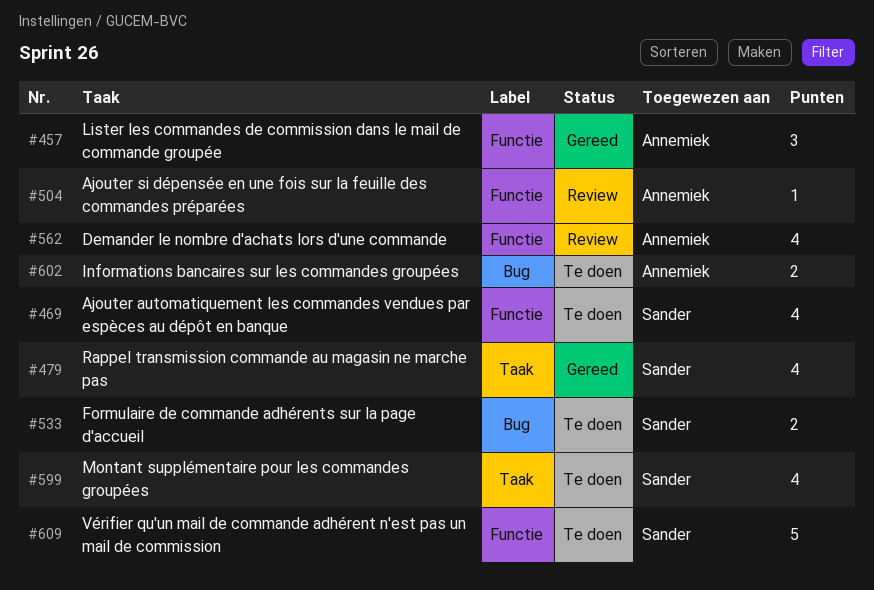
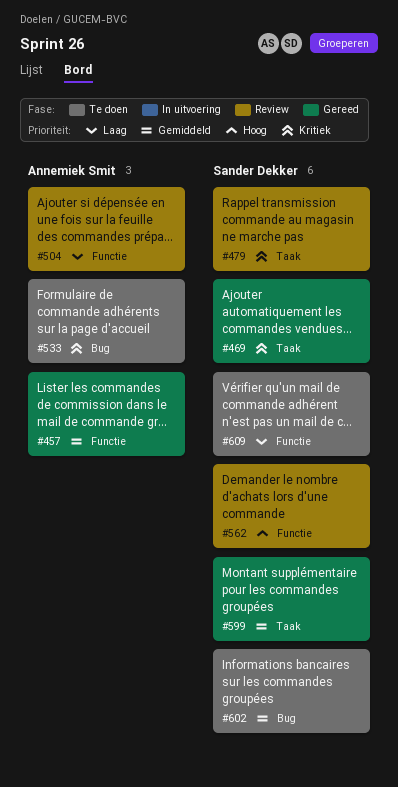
#469, status: Te doen -> Gereed
#469, label: Functie -> Taak
#479, status: Gereed -> Review
#533, owner: Sander Dekker -> Annemiek Smit
#562, owner: Annemiek Smit -> Sander Dekker
#599, status: Te doen -> Gereed
#602, owner: Annemiek Smit -> Sander Dekker

